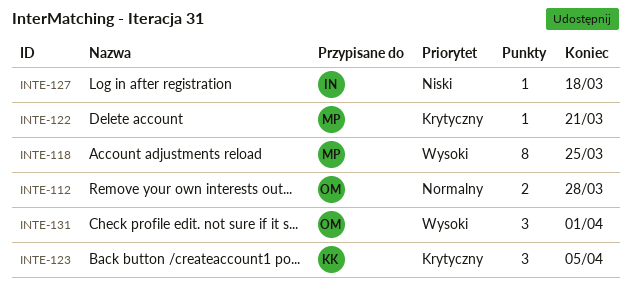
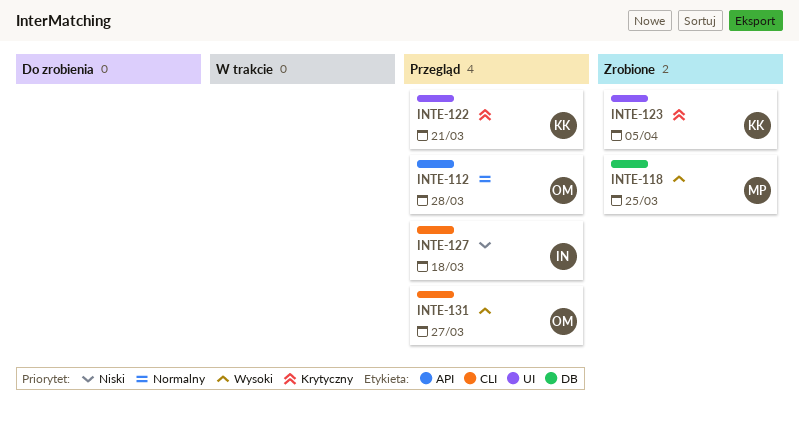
INTE-122, owner: MP -> KK
INTE-131, due: Apr 1 -> Mar 27

